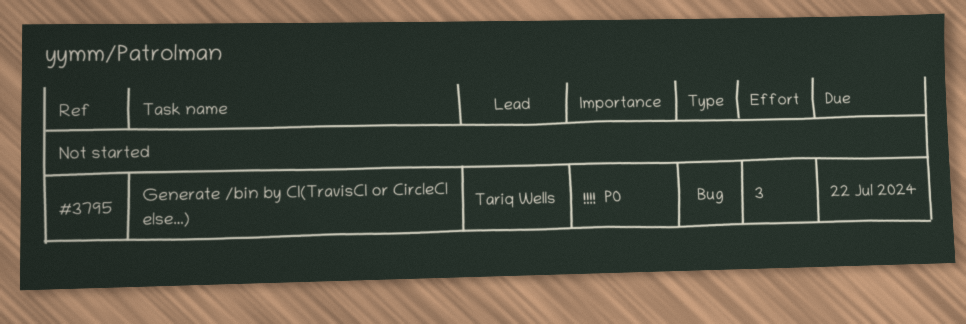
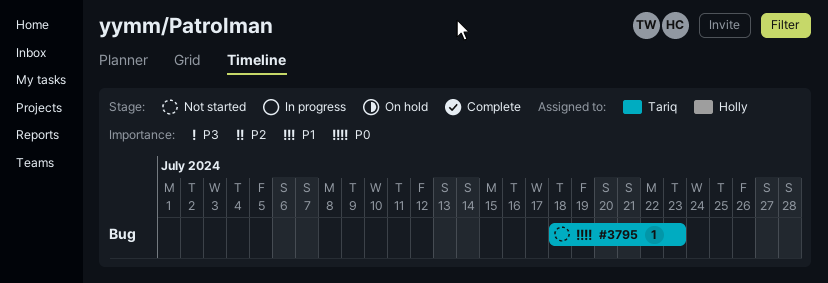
#3795, estimate: 3 -> 1
#3795, due: Jul 22 -> Jul 23

